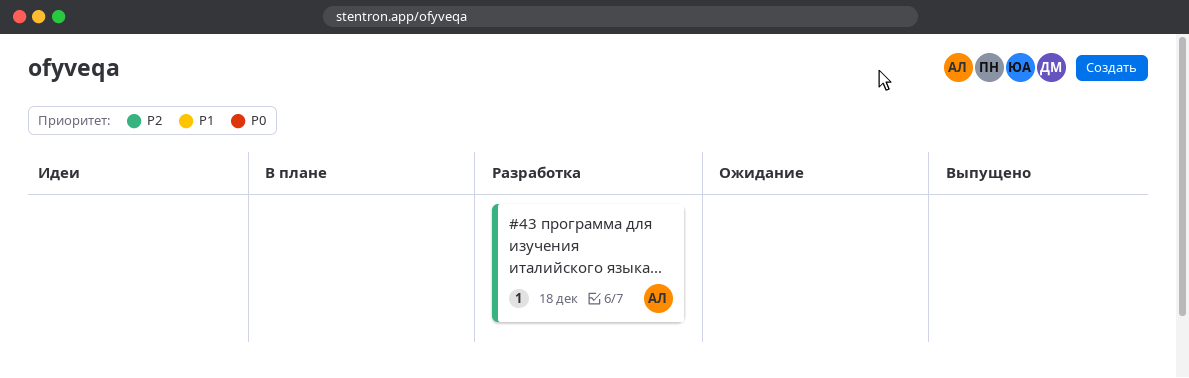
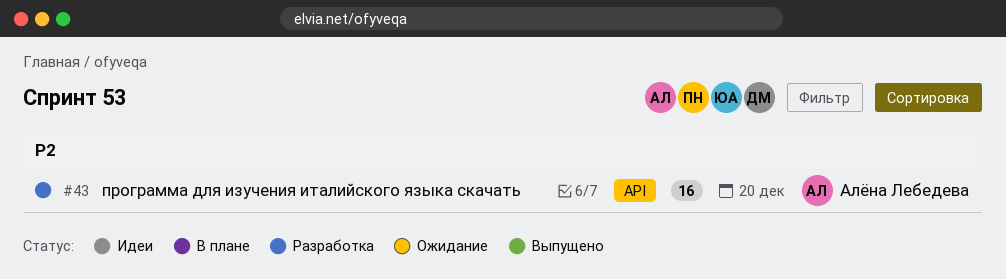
#43, estimate: 1 -> 16
#43, due: Dec 18 -> Dec 20

